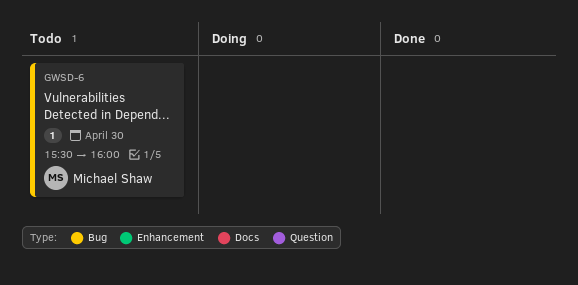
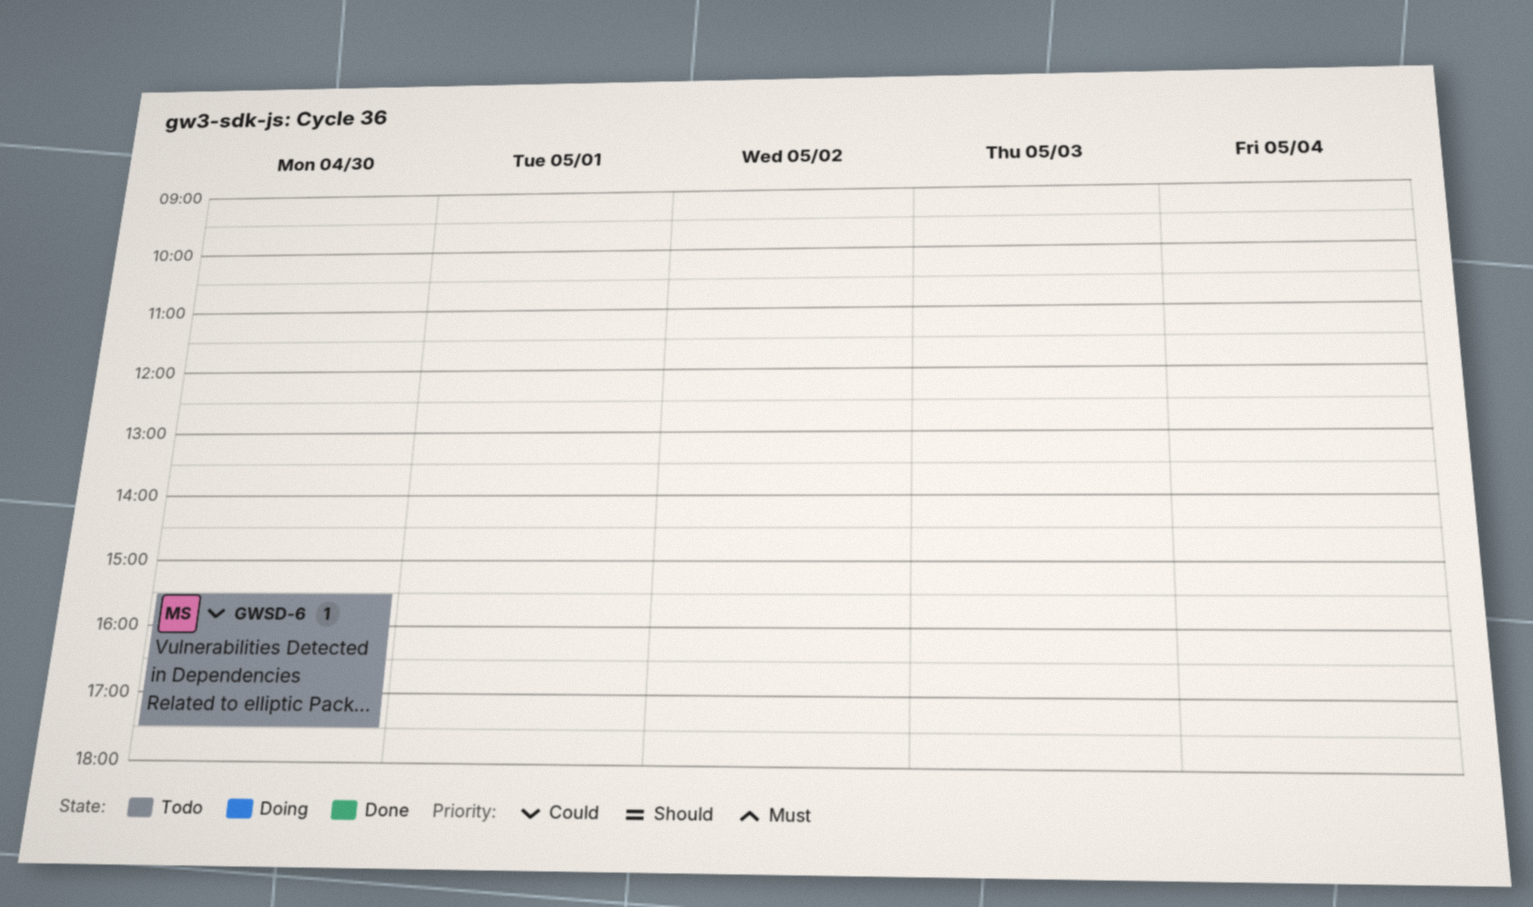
GWSD-6, ends: 16:00 -> 17:30

